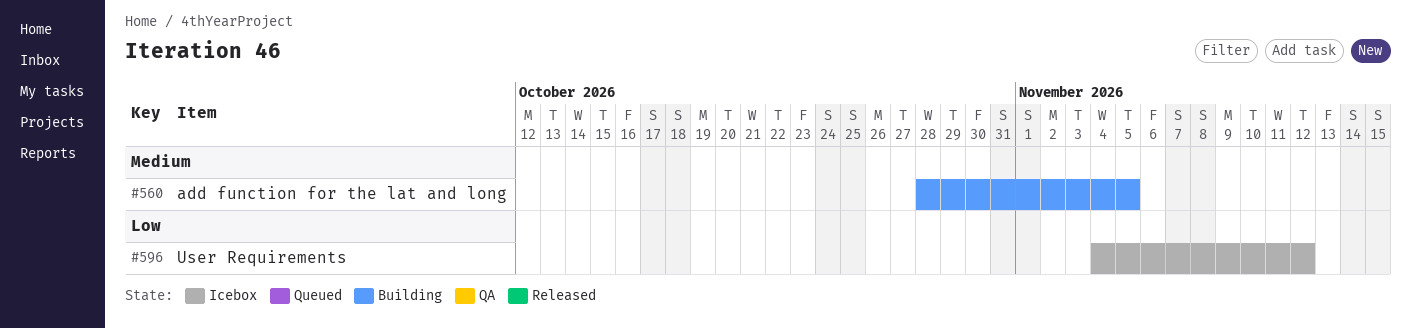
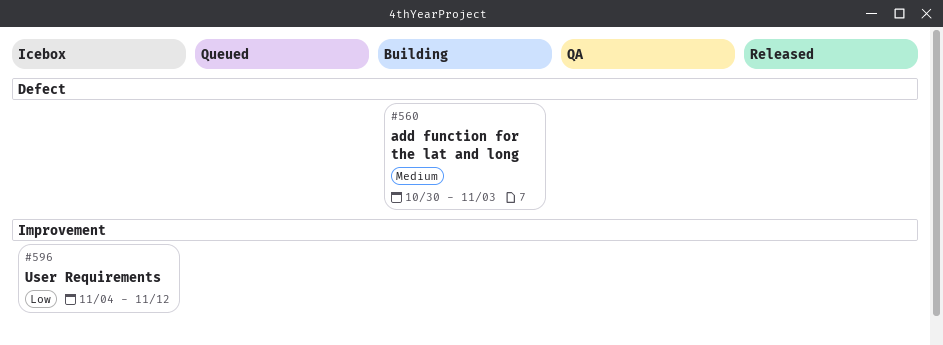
#560, start: Oct 28 -> Oct 30
#560, due: Nov 5 -> Nov 3

